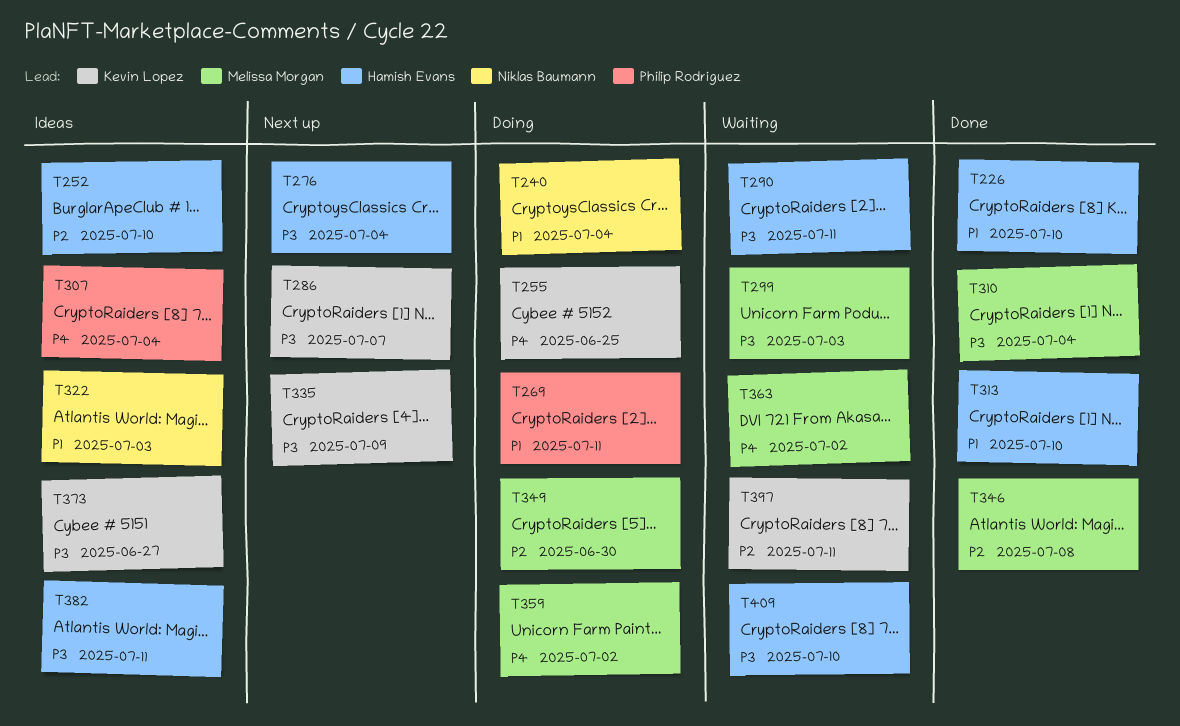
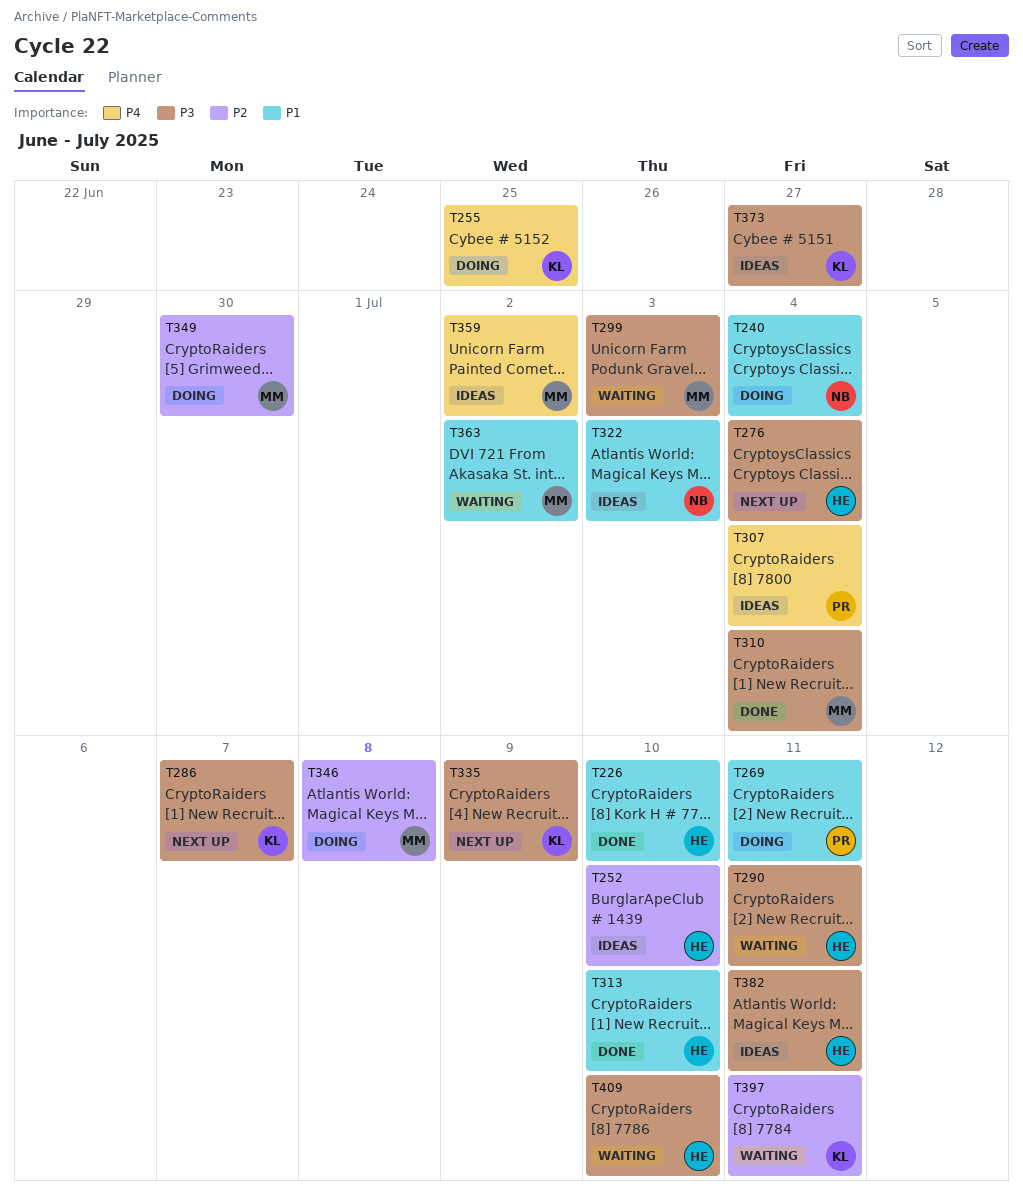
T346, status: Done -> Doing
T359, status: Doing -> Ideas
T363, priority: P4 -> P1

